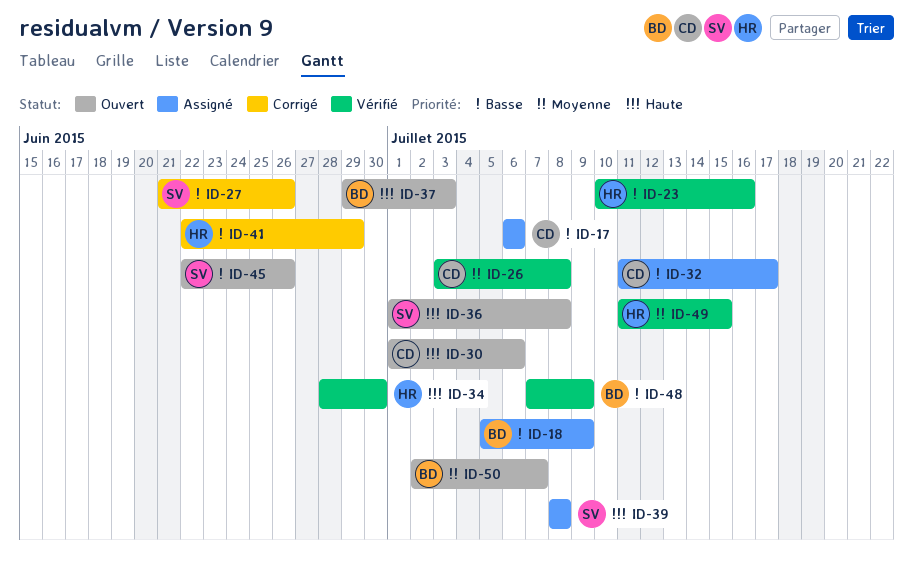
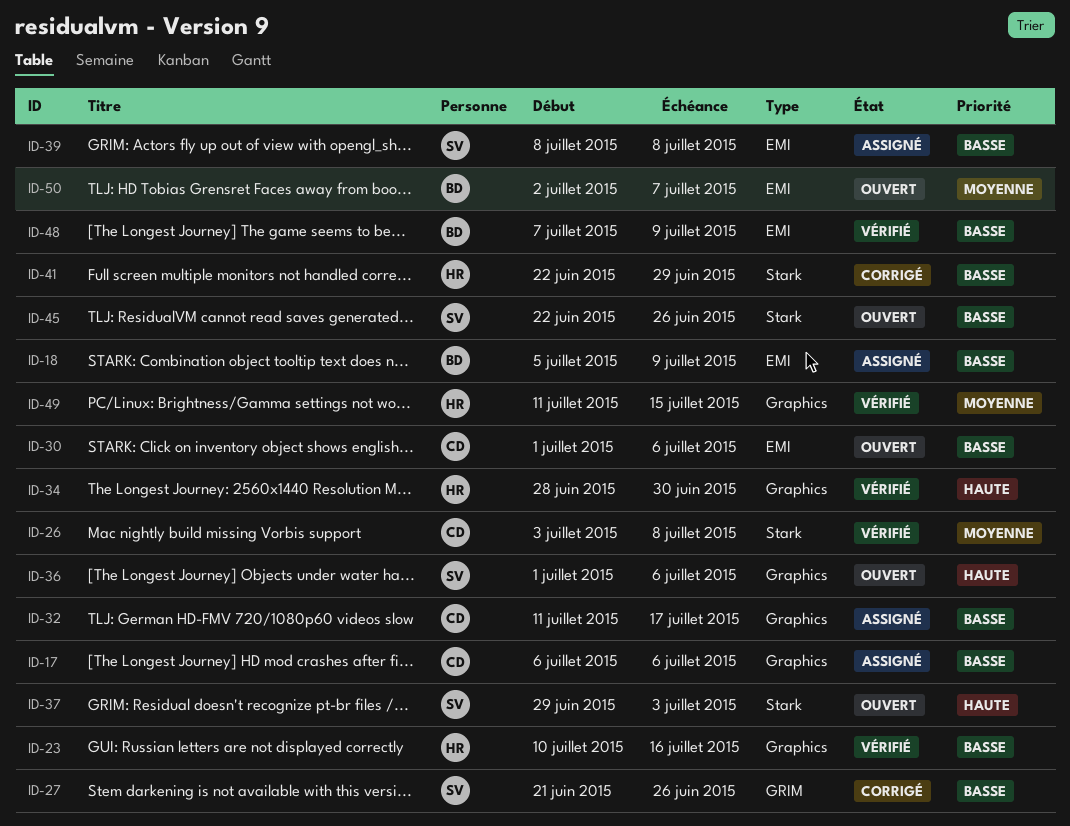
ID-30, priority: Haute -> Basse
ID-36, due: Jul 8 -> Jul 6
ID-37, owner: BD -> SV
ID-39, priority: Haute -> Basse

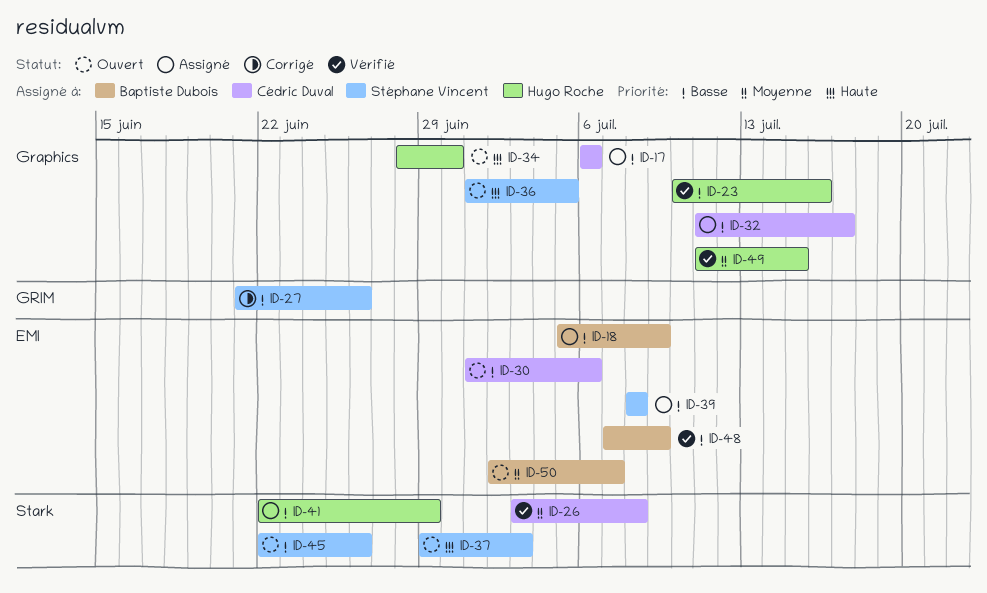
ID-34, status: Vérifié -> Ouvert
ID-36, due: Jul 6 -> Jul 5
ID-41, status: Corrigé -> Assigné

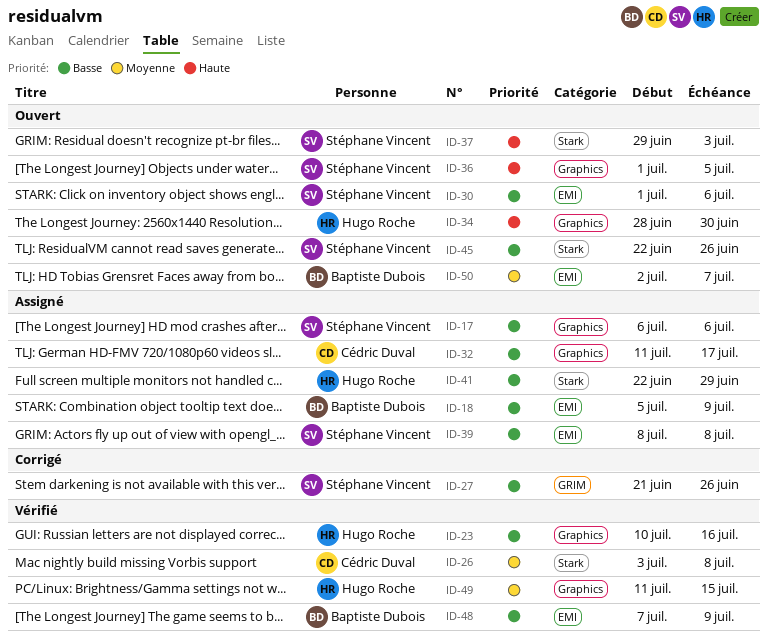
ID-17, owner: Cédric Duval -> Stéphane Vincent
ID-30, owner: Cédric Duval -> Stéphane Vincent

